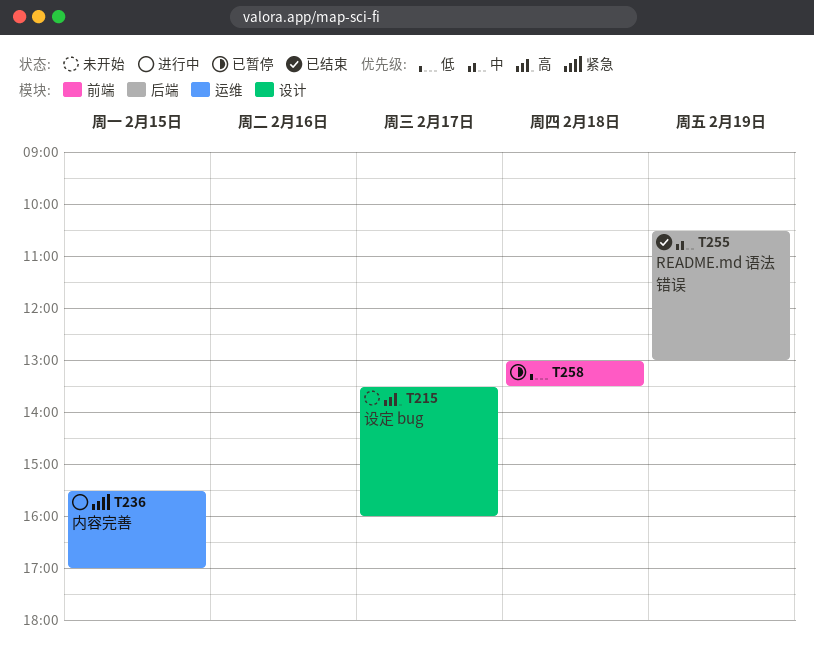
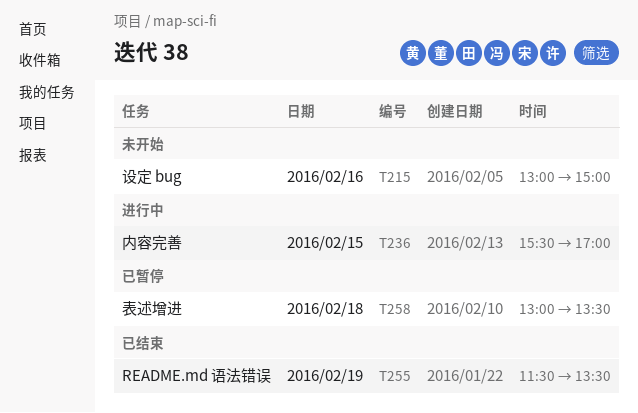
T215, day: Feb 17 -> Feb 16
T215, begins: 13:30 -> 13:00
T215, ends: 16:00 -> 15:00
T255, begins: 10:30 -> 11:30
T255, ends: 13:00 -> 13:30

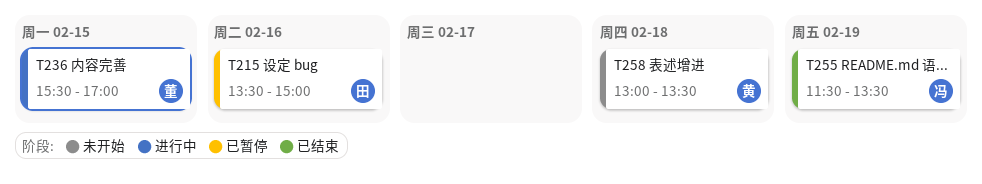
T215, status: 未开始 -> 已暂停
T215, begins: 13:00 -> 13:30
T258, status: 已暂停 -> 未开始

